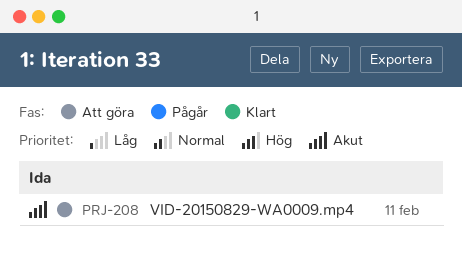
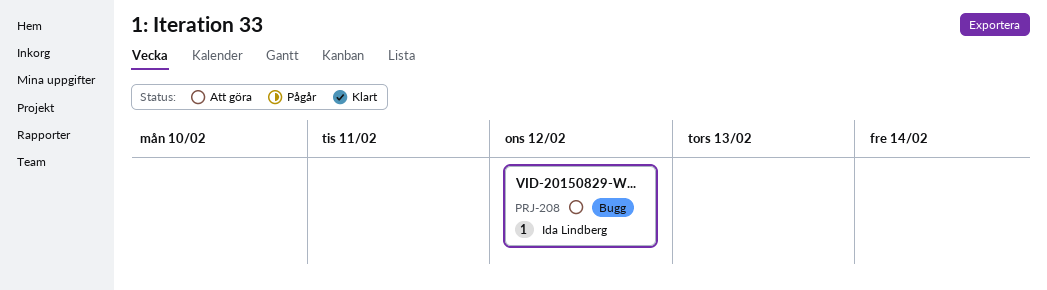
PRJ-208, due: Feb 11 -> Feb 12

